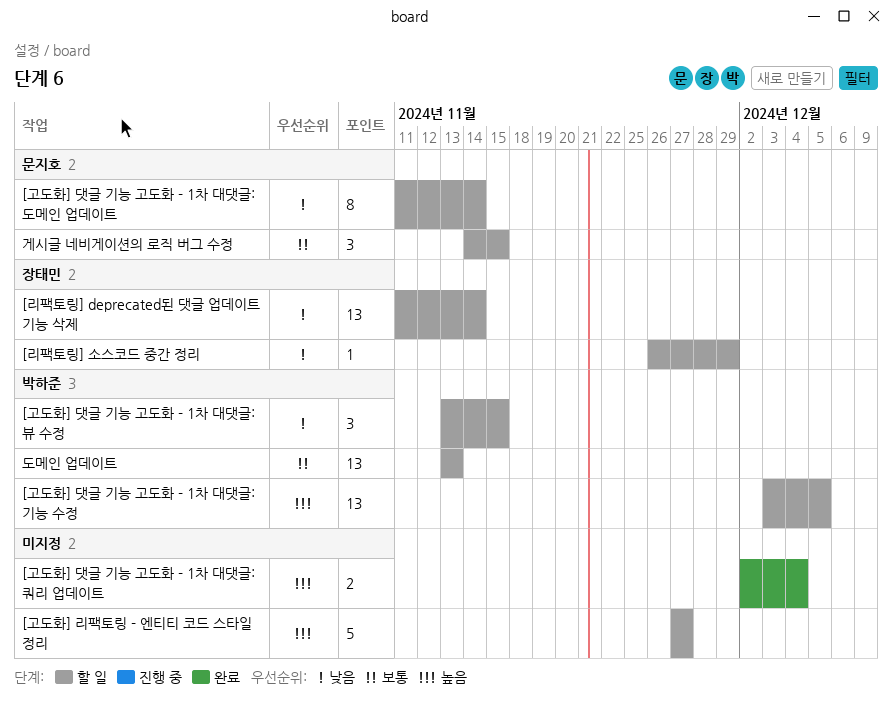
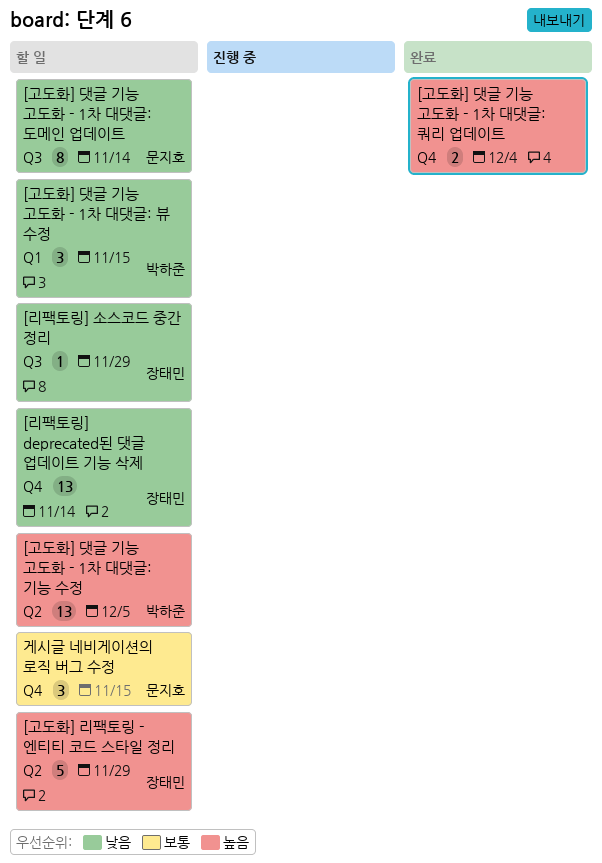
[고도화] 리팩토링 - 엔티티 코드 스타일 정리, owner: none -> 장태민
[고도화] 리팩토링 - 엔티티 코드 스타일 정리, due: Nov 27 -> Nov 29
도메인 업데이트: present -> none

